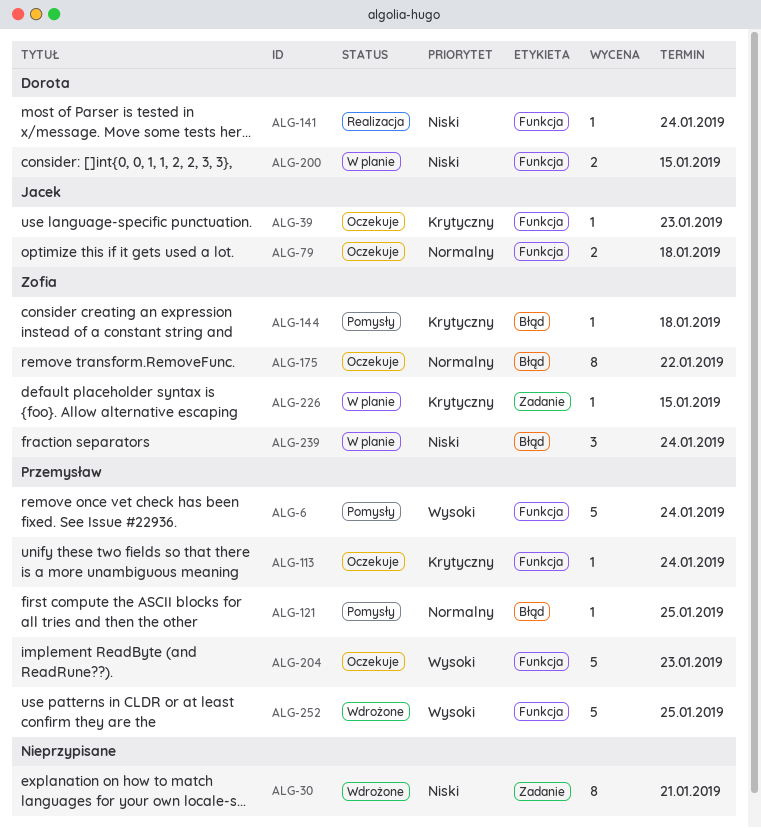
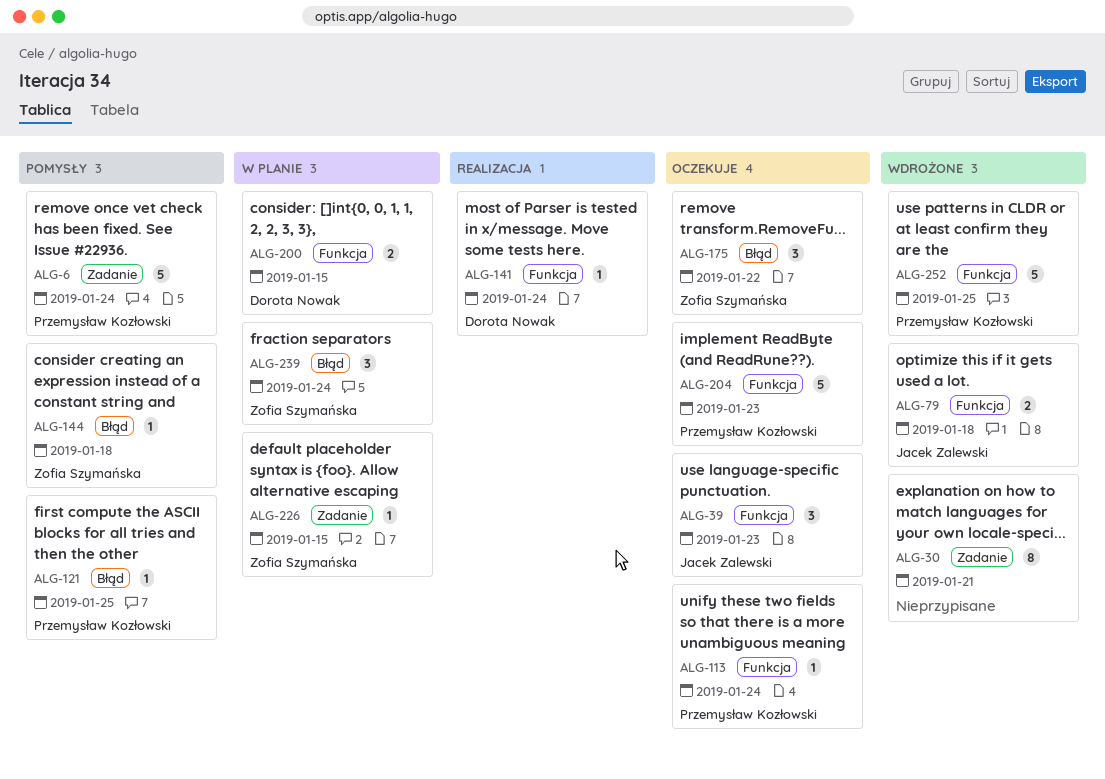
ALG-6, label: Funkcja -> Zadanie
ALG-39, estimate: 1 -> 3
ALG-79, status: Oczekuje -> Wdrożone
ALG-175, estimate: 8 -> 3

